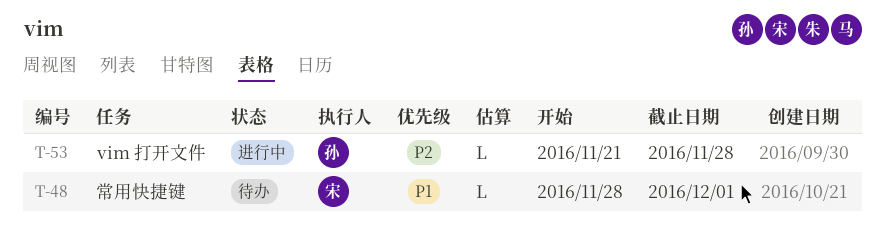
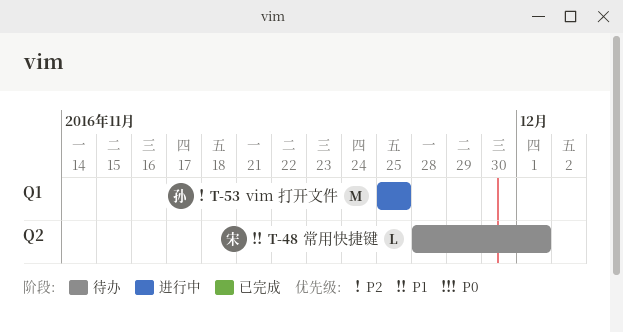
T-53, estimate: L -> M
T-53, start: Nov 21 -> Nov 25
T-53, due: Nov 28 -> Nov 25

